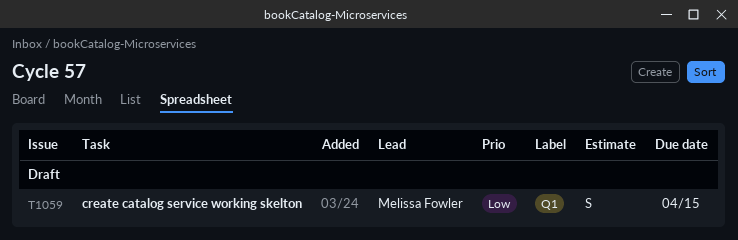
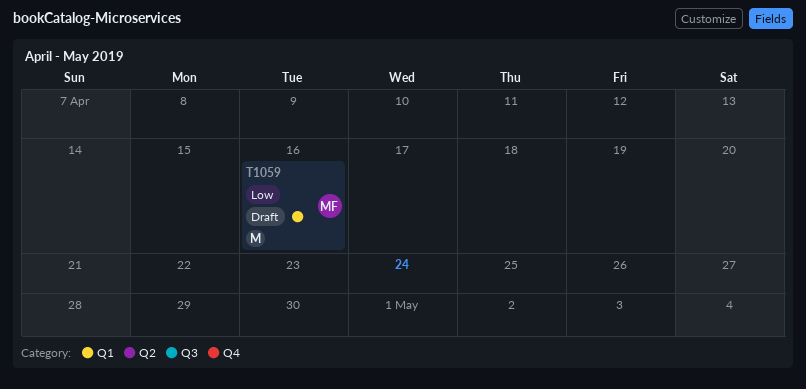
T1059, estimate: S -> M
T1059, due: Apr 15 -> Apr 16

